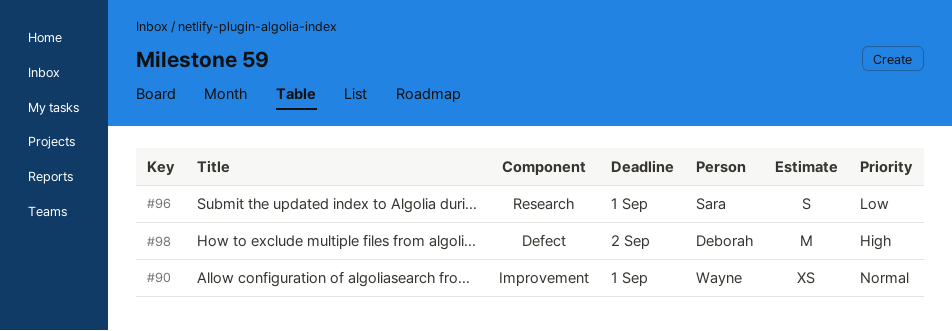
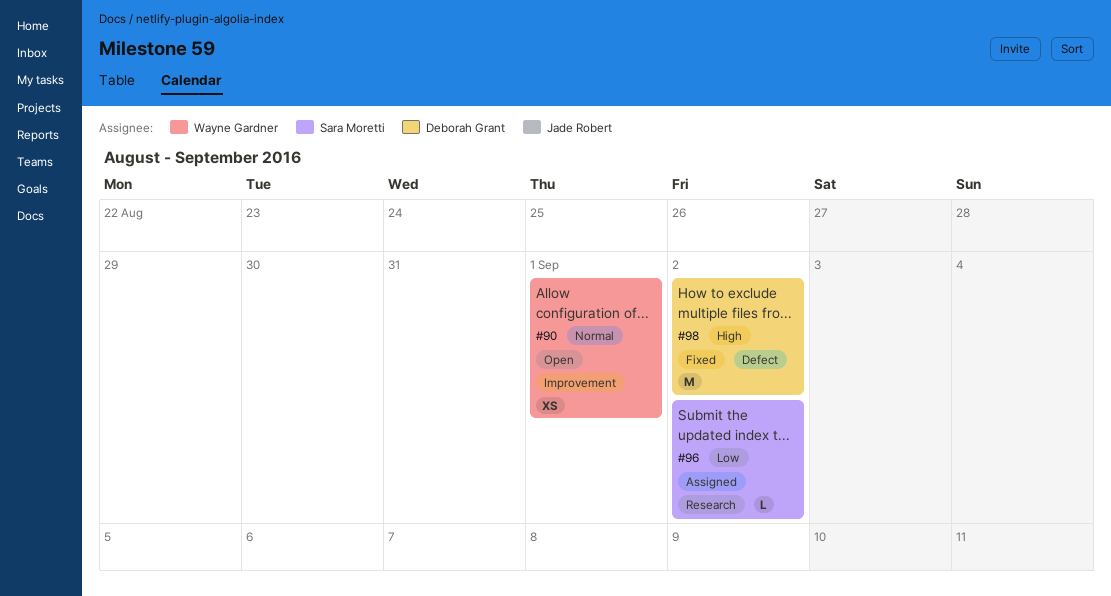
#96, estimate: S -> L
#96, due: Sep 1 -> Sep 2

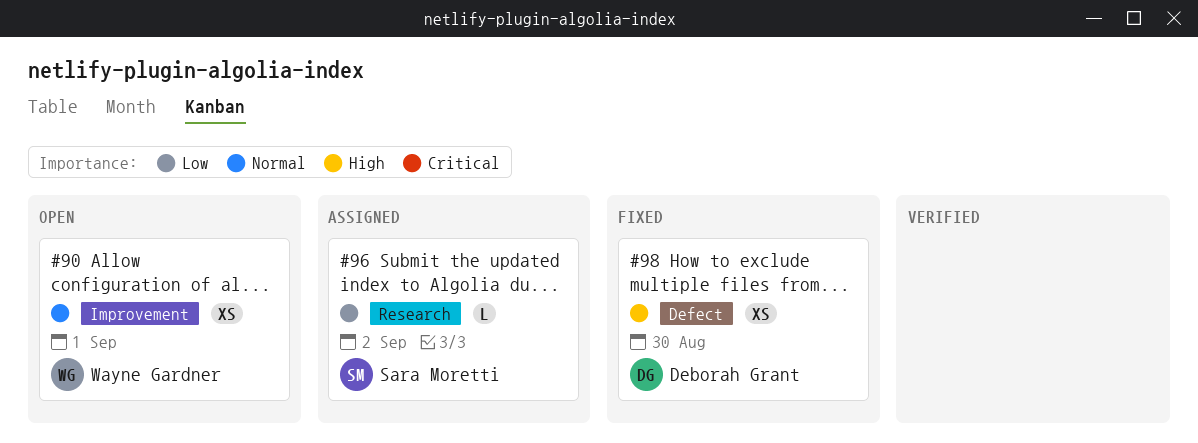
#98, estimate: M -> XS
#98, due: Sep 2 -> Aug 30

